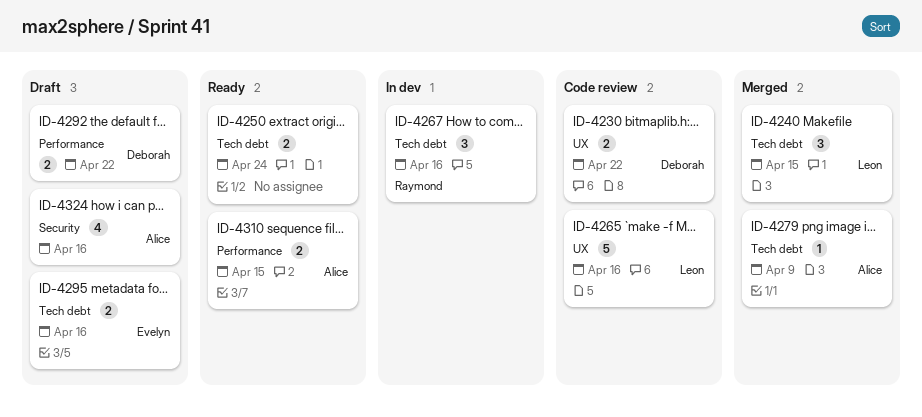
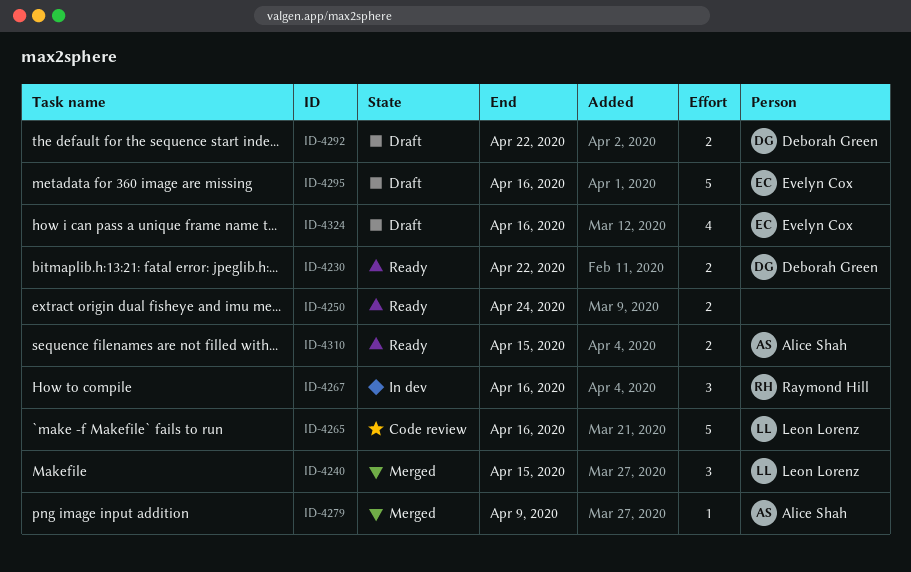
ID-4230, status: Code review -> Ready
ID-4295, estimate: 2 -> 5
ID-4324, owner: Alice Shah -> Evelyn Cox

